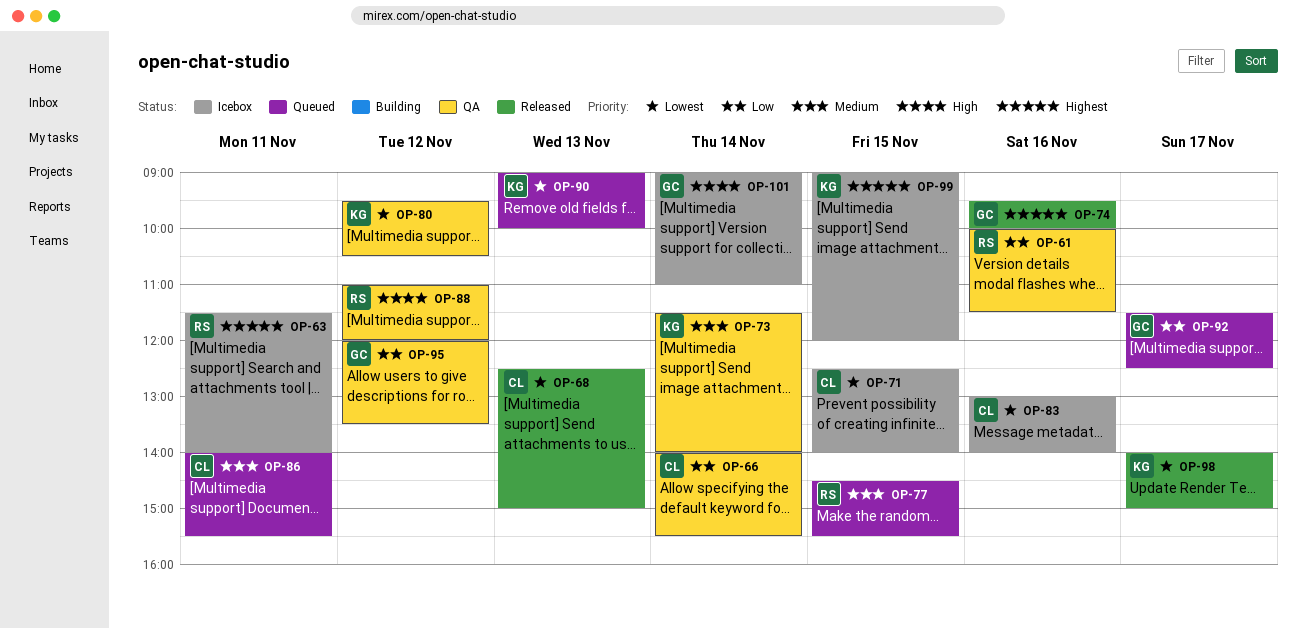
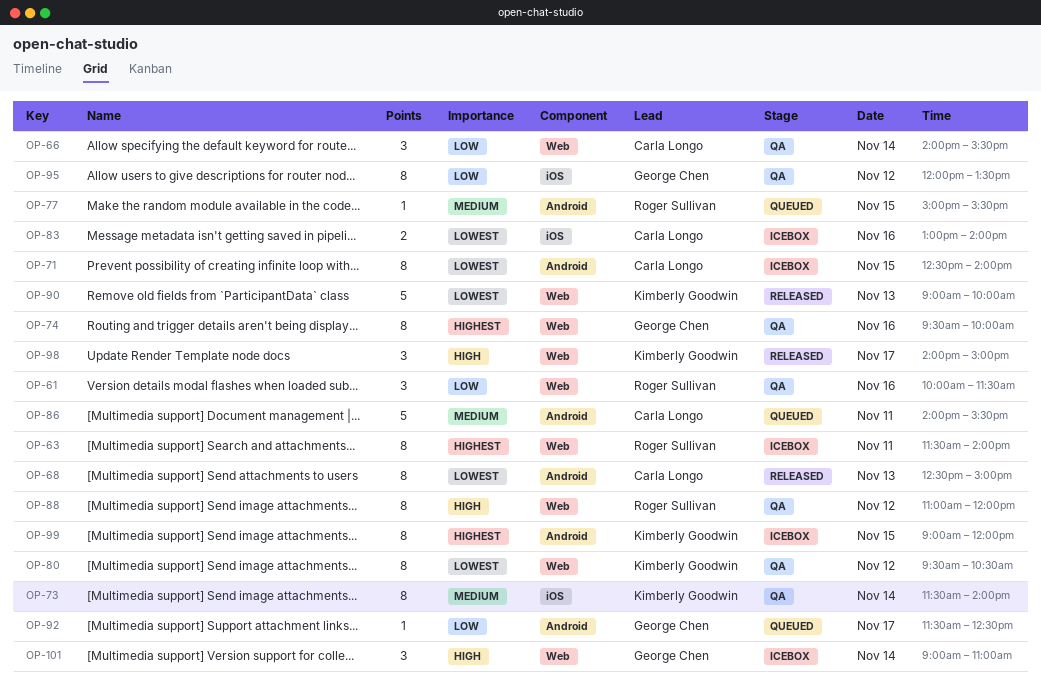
OP-74, status: Released -> QA
OP-77, begins: 14:30 -> 15:00
OP-90, status: Queued -> Released
OP-98, priority: Lowest -> High

